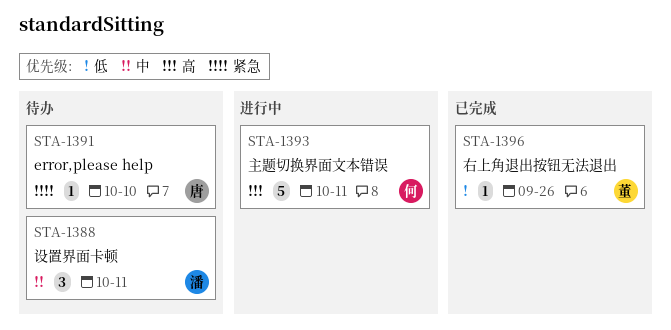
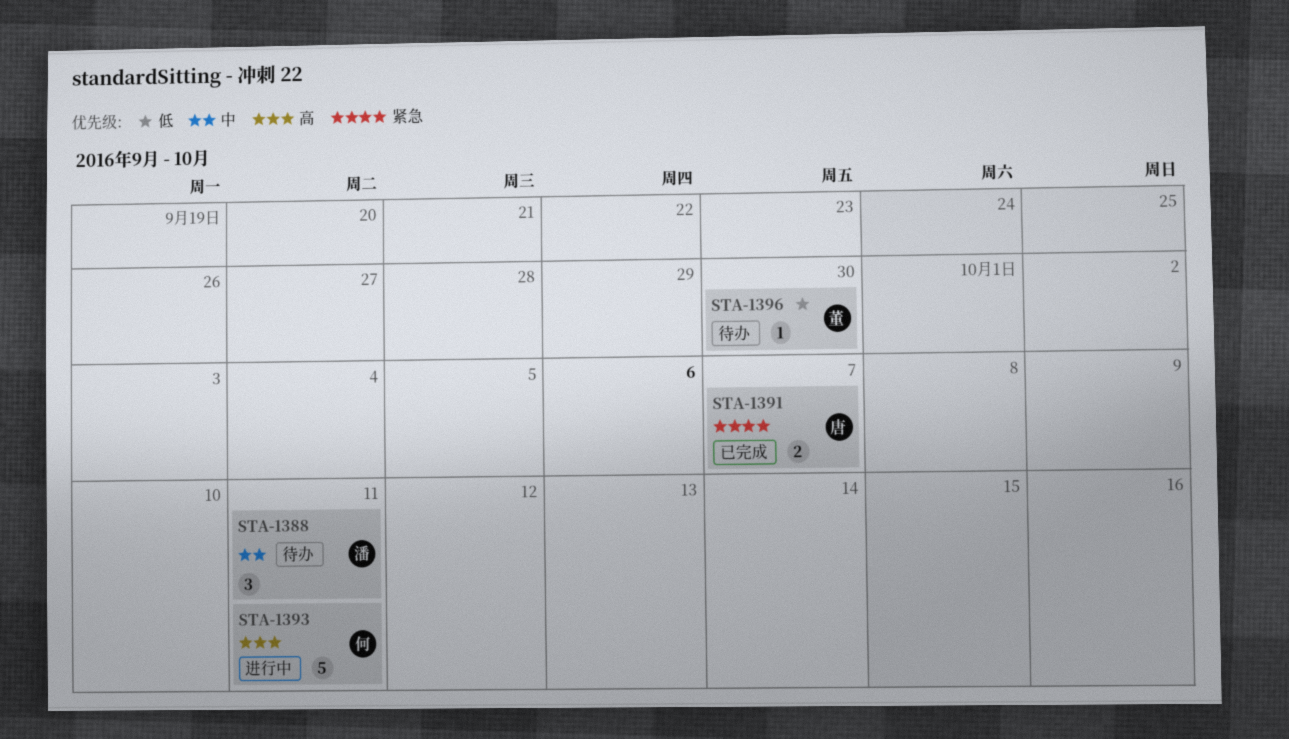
STA-1391, status: 待办 -> 已完成
STA-1391, estimate: 1 -> 2
STA-1391, due: Oct 10 -> Oct 7
STA-1396, status: 已完成 -> 待办
STA-1396, due: Sep 26 -> Sep 30

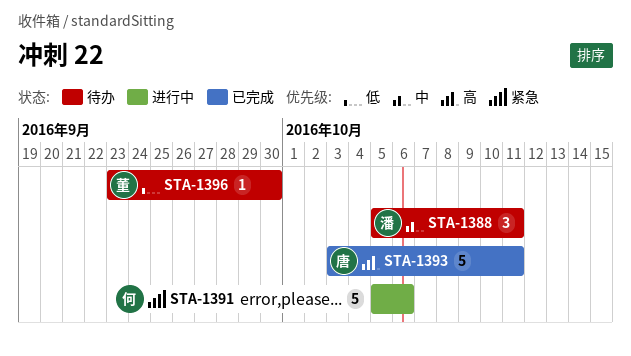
STA-1391, status: 已完成 -> 进行中
STA-1391, owner: 唐 -> 何
STA-1391, estimate: 2 -> 5
STA-1391, due: Oct 7 -> Oct 6
STA-1393, status: 进行中 -> 已完成
STA-1393, owner: 何 -> 唐

